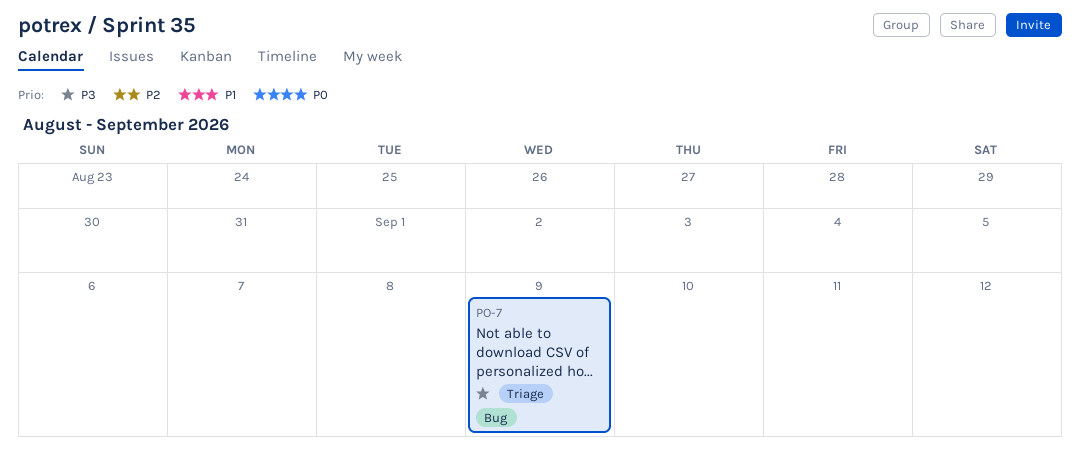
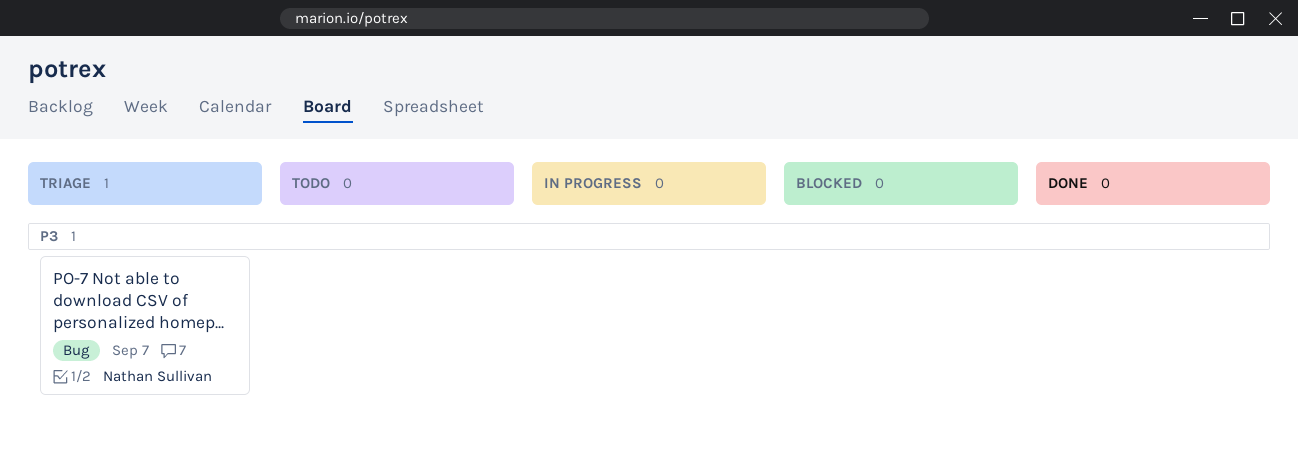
PO-7, due: Sep 9 -> Sep 7

